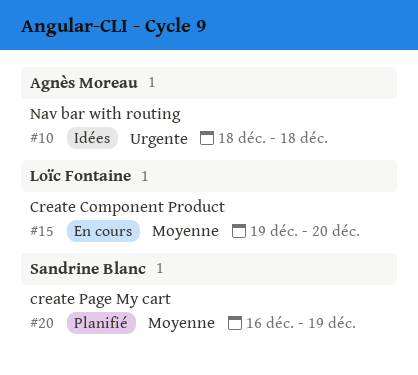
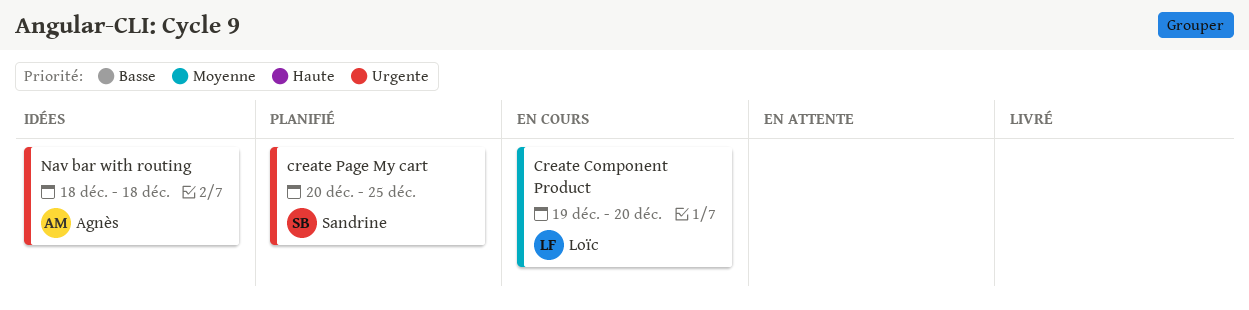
create Page My cart, priority: Moyenne -> Urgente
create Page My cart, start: Dec 16 -> Dec 20
create Page My cart, due: Dec 19 -> Dec 25

